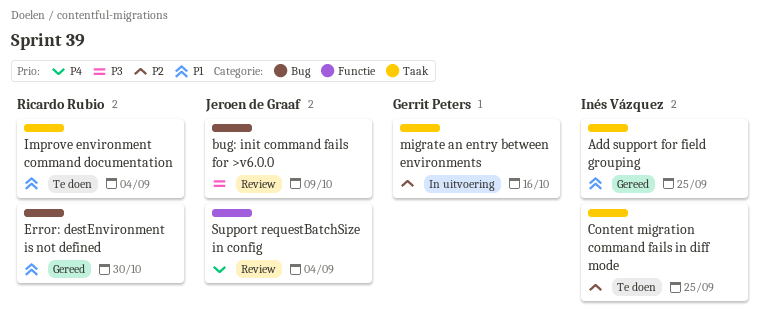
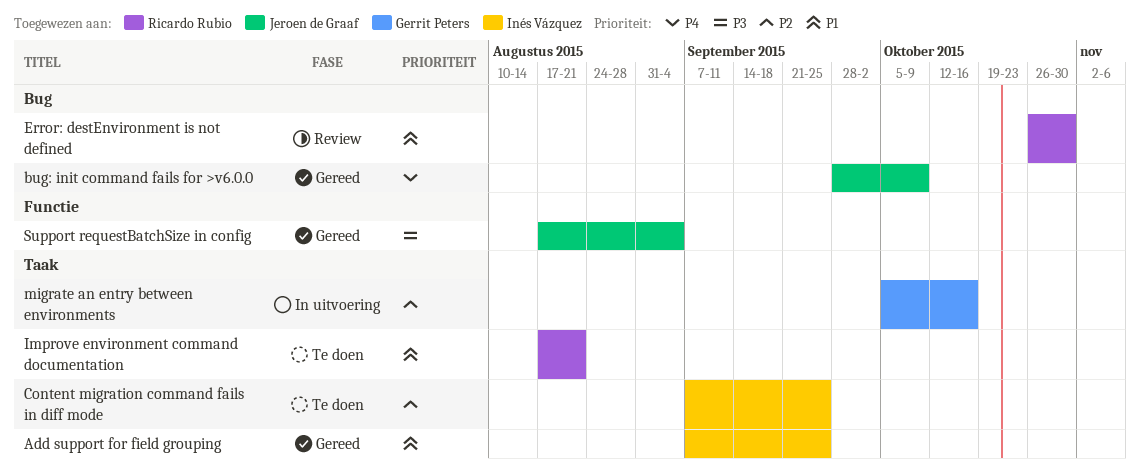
bug: init command fails for >v6.0.0, status: Review -> Gereed
bug: init command fails for >v6.0.0, priority: P3 -> P4
Error: destEnvironment is not defined, status: Gereed -> Review
Improve environment command documentation, due: Sep 4 -> Aug 21
Support requestBatchSize in config, status: Review -> Gereed
Support requestBatchSize in config, priority: P4 -> P3

